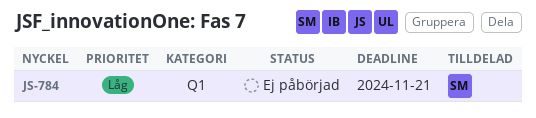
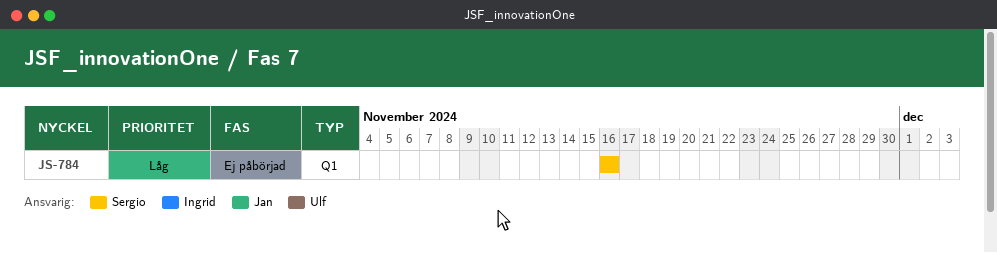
JS-784, due: Nov 21 -> Nov 16

